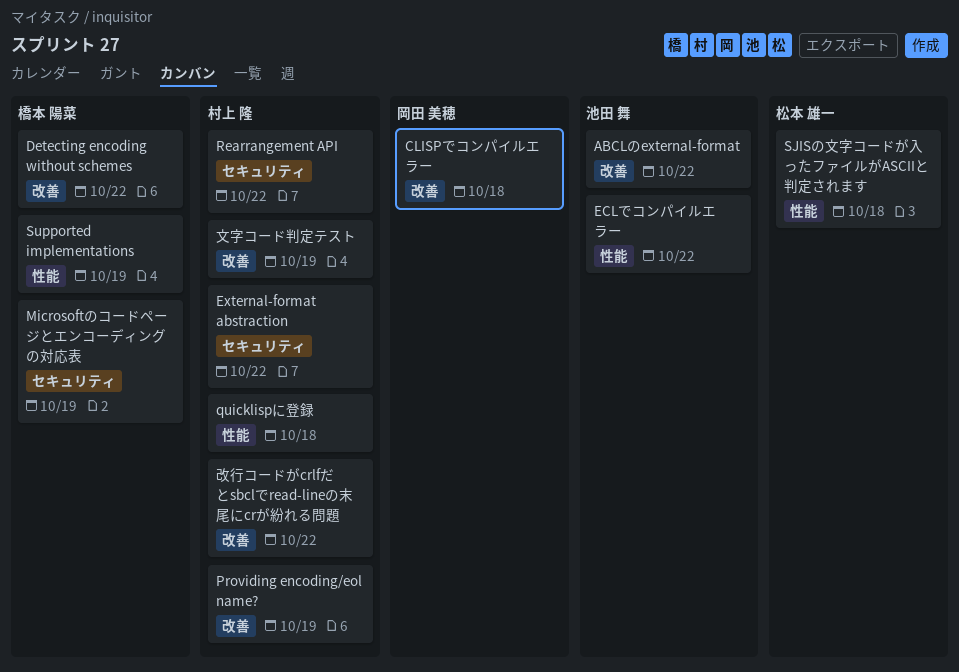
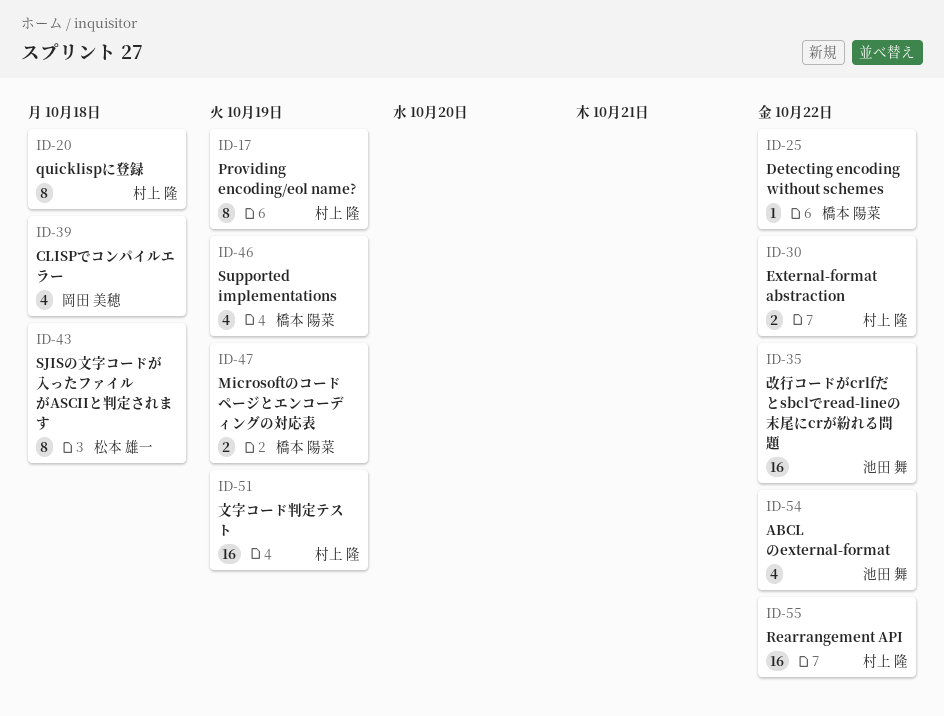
ECLでコンパイルエラー: present -> none
改行コードがcrlfだとsbclでread-lineの末尾にcrが紛れる問題, owner: 村上 隆 -> 池田 舞

